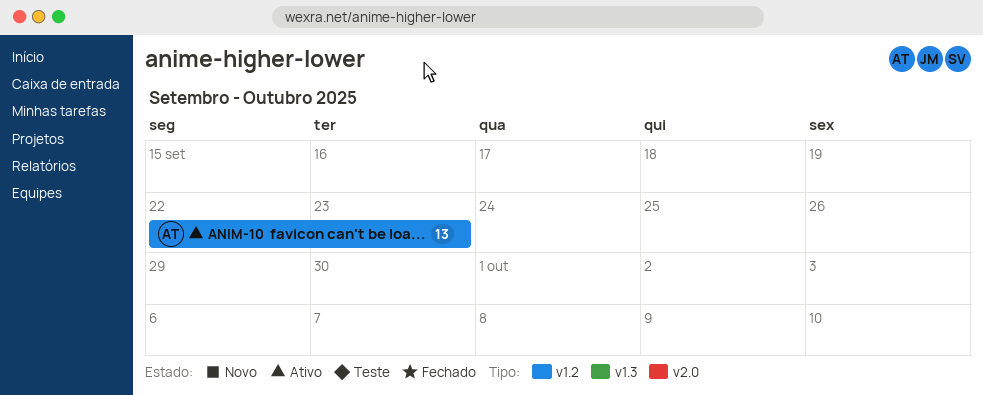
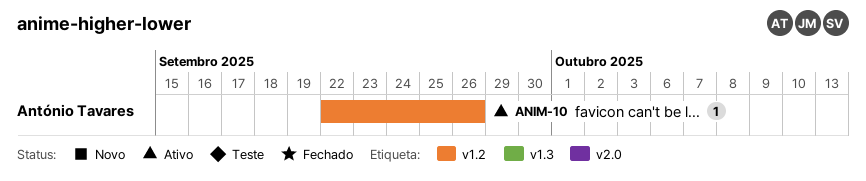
ANIM-10, estimate: 13 -> 1
ANIM-10, due: Sep 23 -> Sep 26

